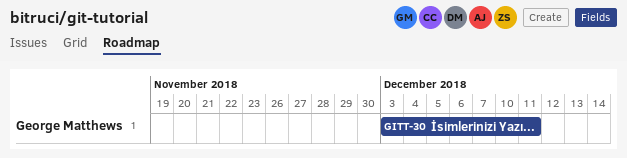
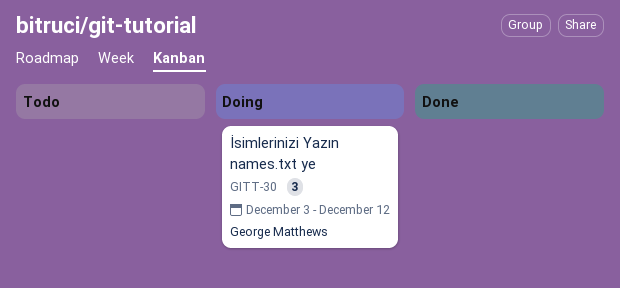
GITT-30, due: Dec 11 -> Dec 12

